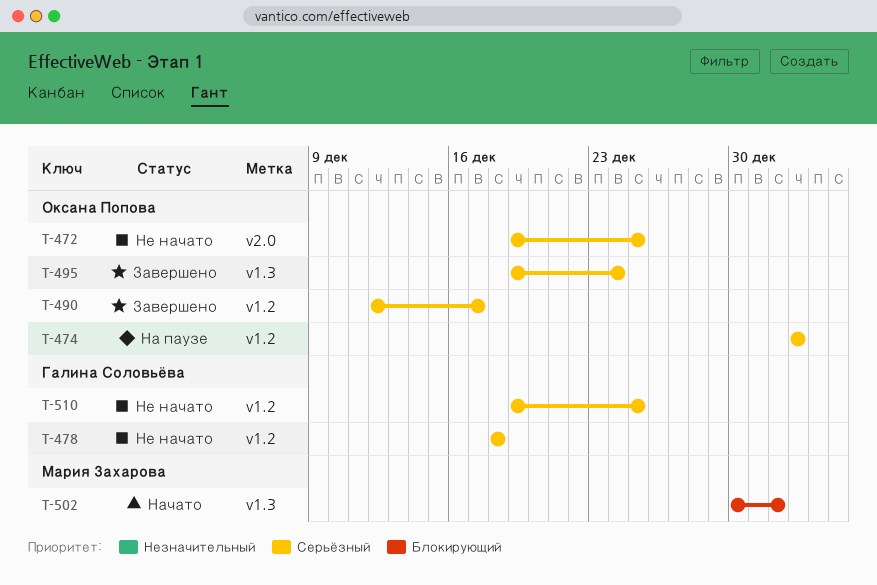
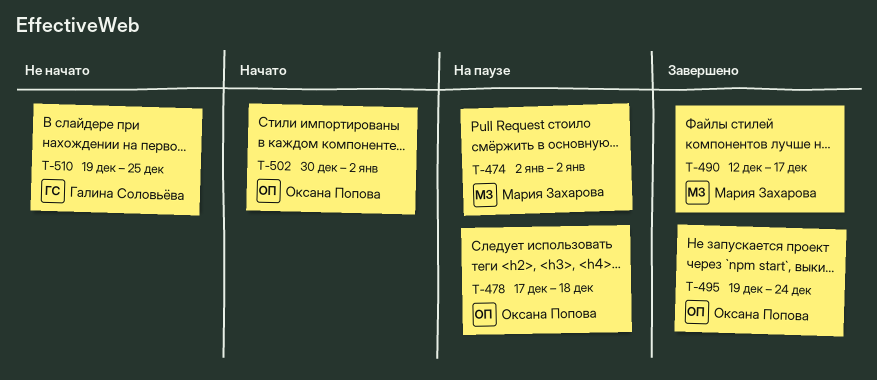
T-472: present -> none
T-474, owner: Оксана Попова -> Мария Захарова
T-478, status: Не начато -> На паузе
T-478, owner: Галина Соловьёва -> Оксана Попова
T-478, start: Dec 18 -> Dec 17
T-490, owner: Оксана Попова -> Мария Захарова
T-502, owner: Мария Захарова -> Оксана Попова
T-502, due: Jan 1 -> Jan 2

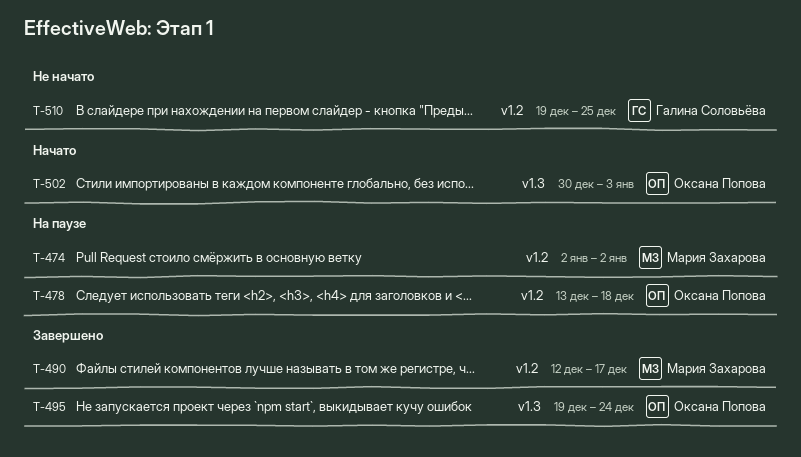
T-478, start: Dec 17 -> Dec 13
T-502, due: Jan 2 -> Jan 3

